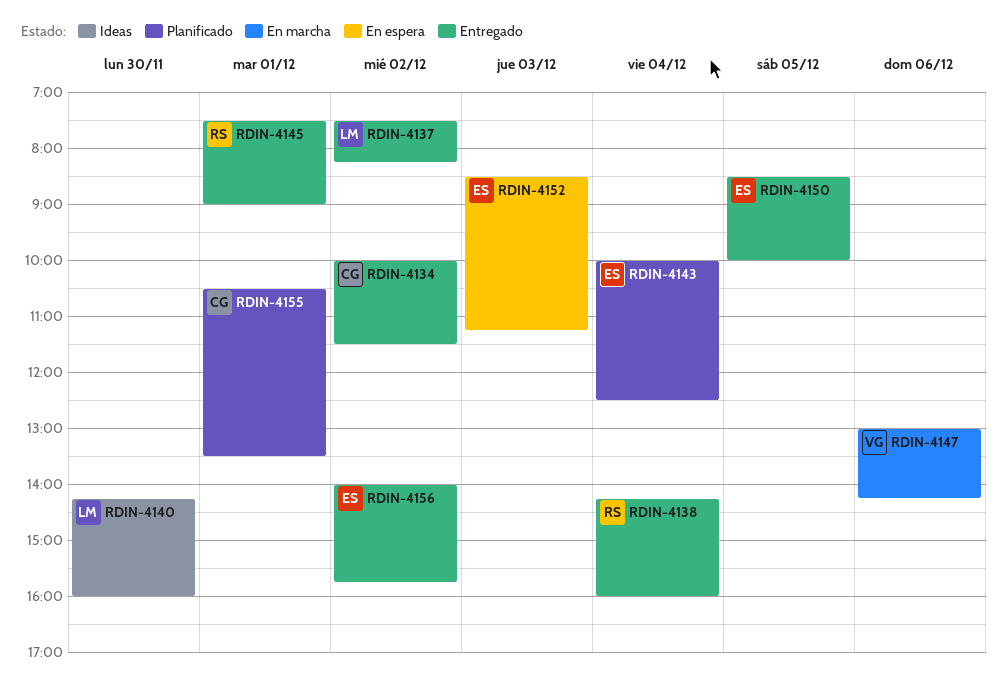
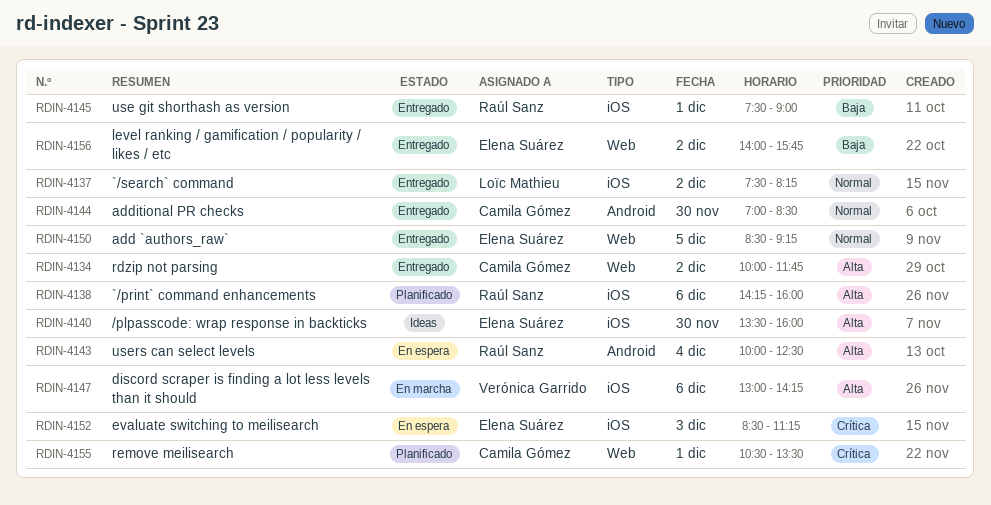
RDIN-4134, ends: 11:30 -> 11:45
RDIN-4138, status: Entregado -> Planificado
RDIN-4138, day: Dec 4 -> Dec 6
RDIN-4140, owner: Loïc Mathieu -> Elena Suárez
RDIN-4140, begins: 14:15 -> 13:30
RDIN-4143, status: Planificado -> En espera
RDIN-4143, owner: Elena Suárez -> Raúl Sanz
RDIN-4144: none -> present
RDIN-4150, ends: 10:00 -> 09:15

